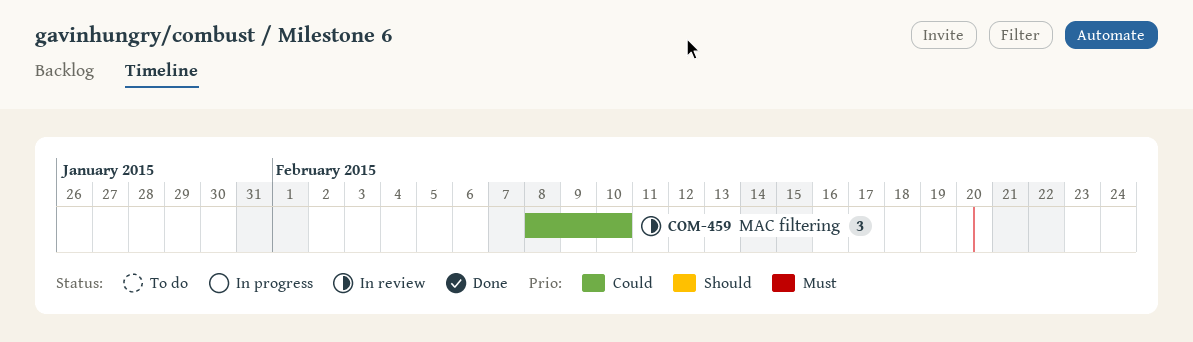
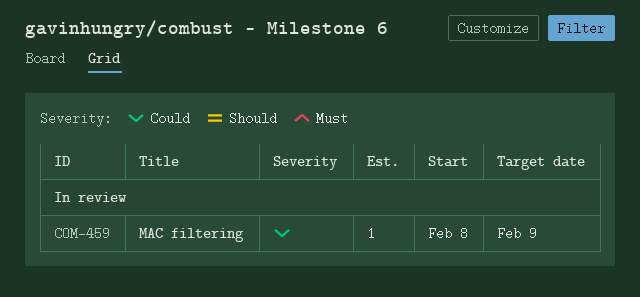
COM-459, estimate: 3 -> 1
COM-459, due: Feb 10 -> Feb 9

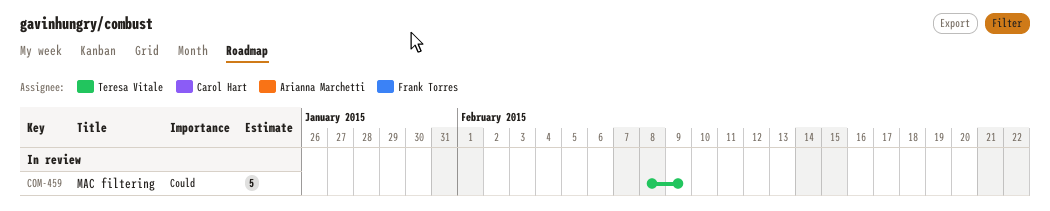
COM-459, estimate: 1 -> 5

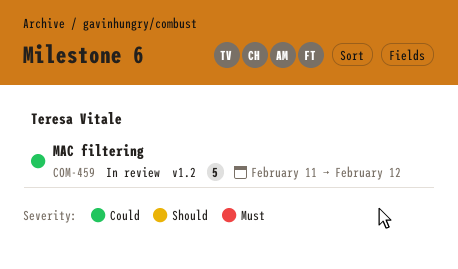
COM-459, start: Feb 8 -> Feb 11
COM-459, due: Feb 9 -> Feb 12

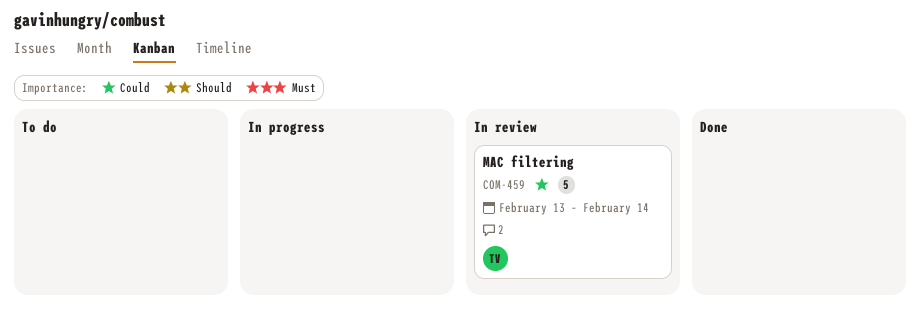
COM-459, start: Feb 11 -> Feb 13
COM-459, due: Feb 12 -> Feb 14

